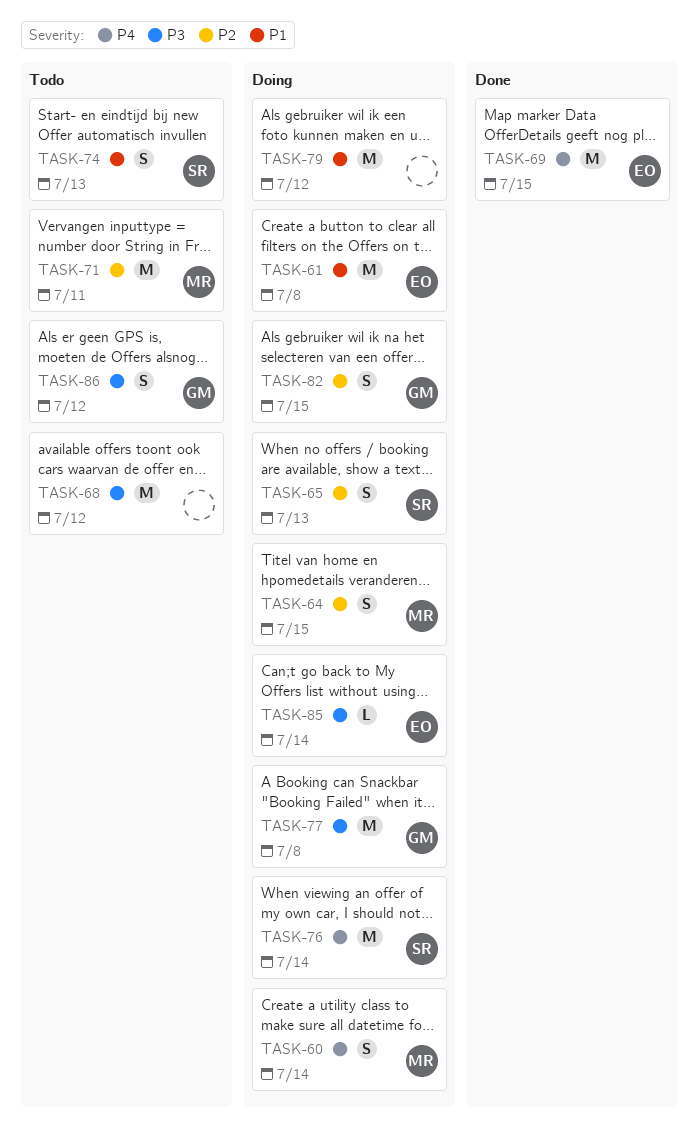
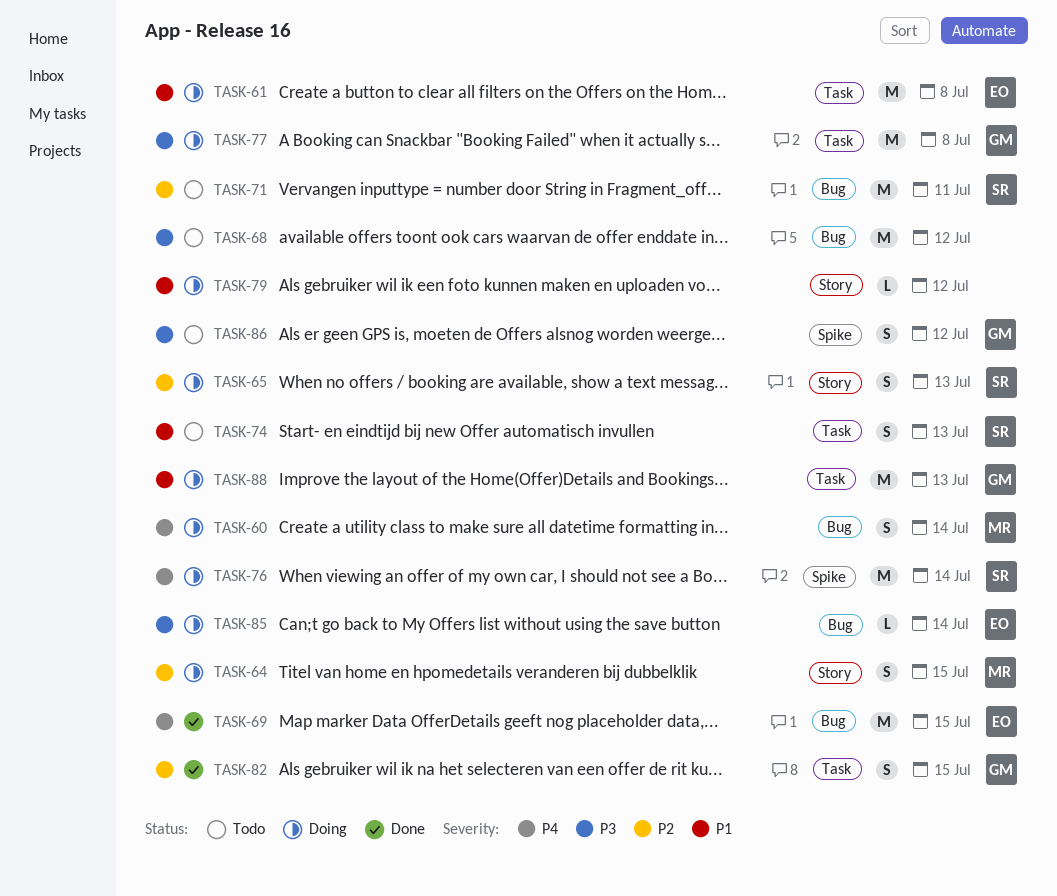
TASK-71, owner: MR -> SR
TASK-79, estimate: M -> L
TASK-82, status: Doing -> Done
TASK-88: none -> present

